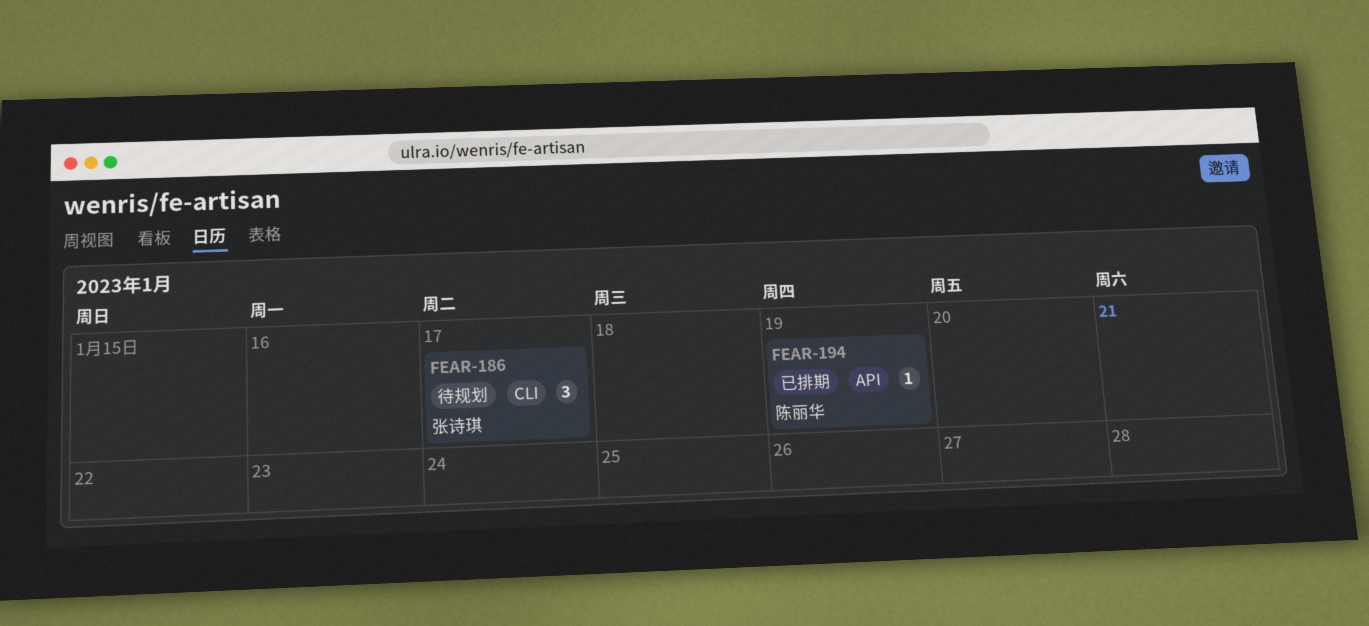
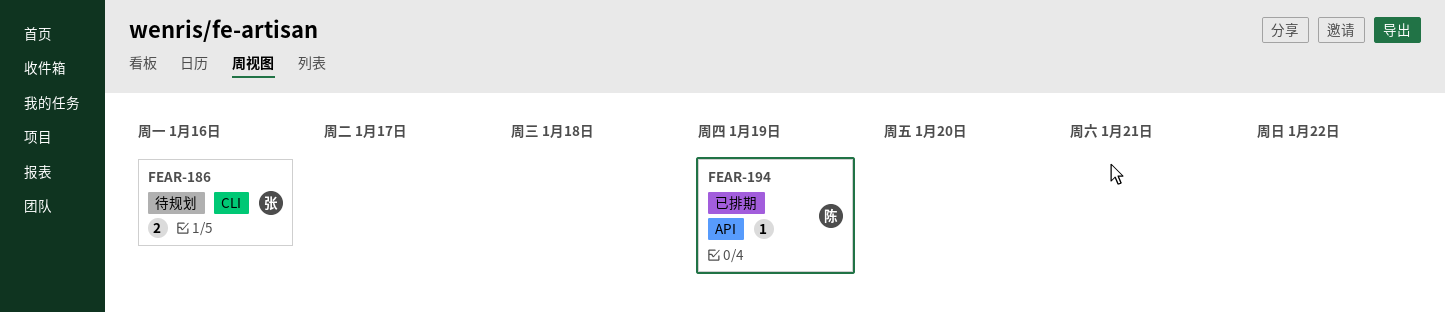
FEAR-186, estimate: 3 -> 2
FEAR-186, due: Jan 17 -> Jan 16

